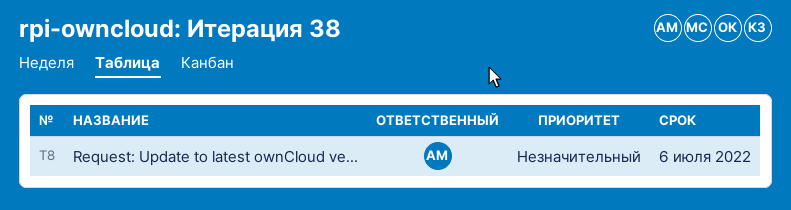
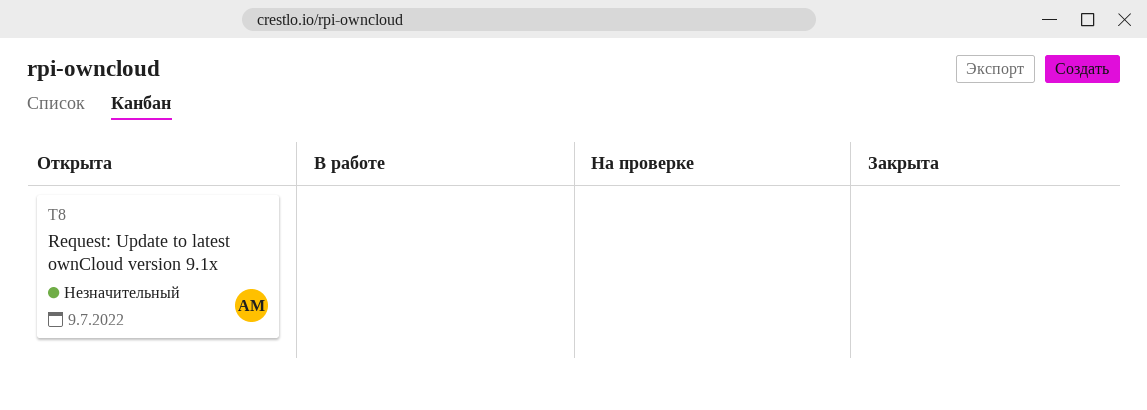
T8, due: Jul 6 -> Jul 9

